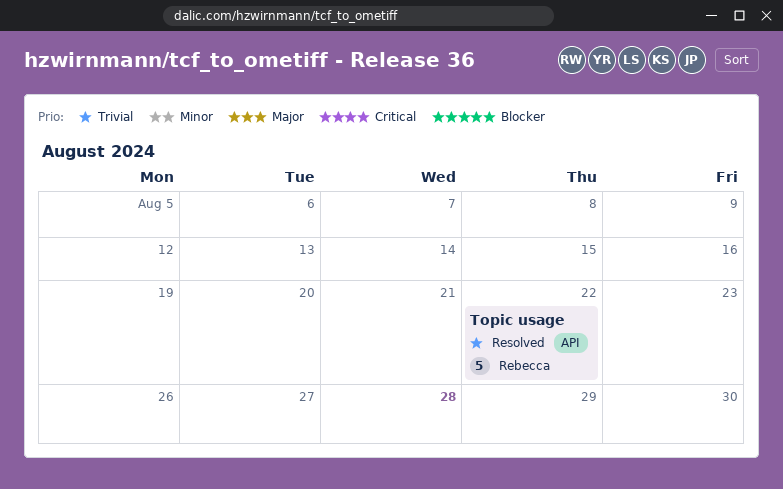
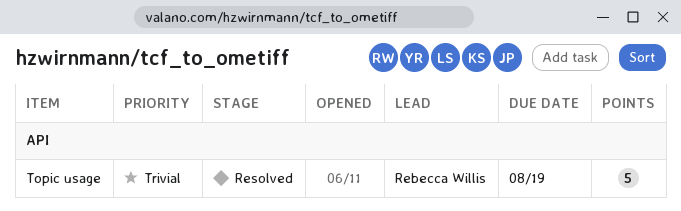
Topic usage, due: Aug 22 -> Aug 19

